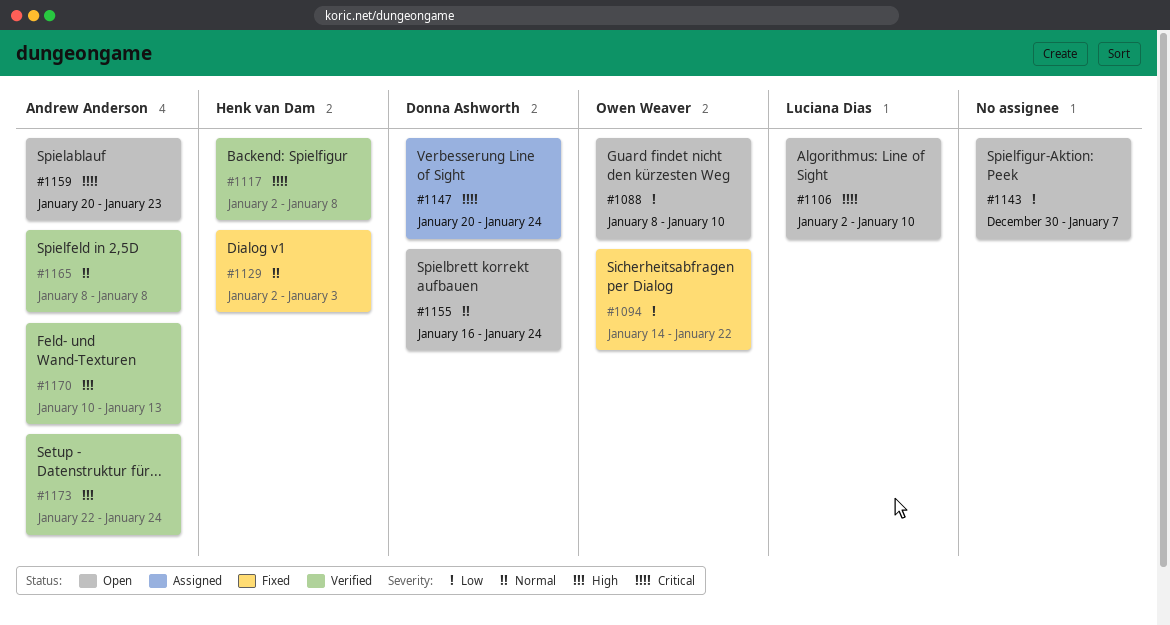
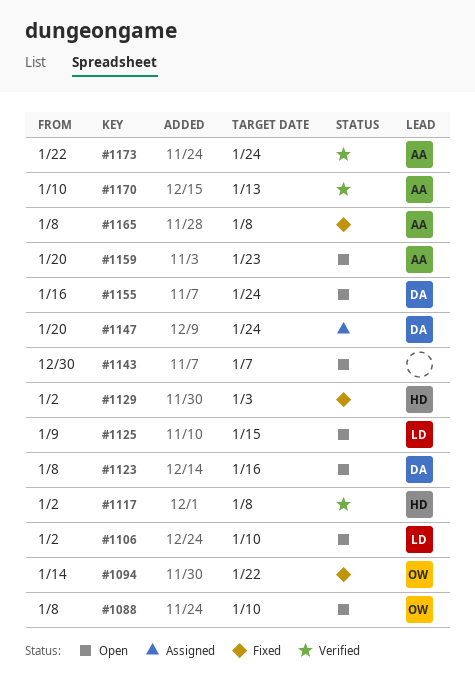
#1123: none -> present
#1125: none -> present
#1165, status: Verified -> Fixed

